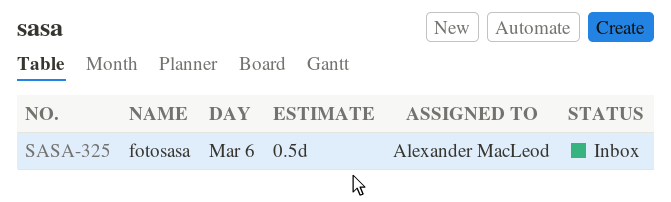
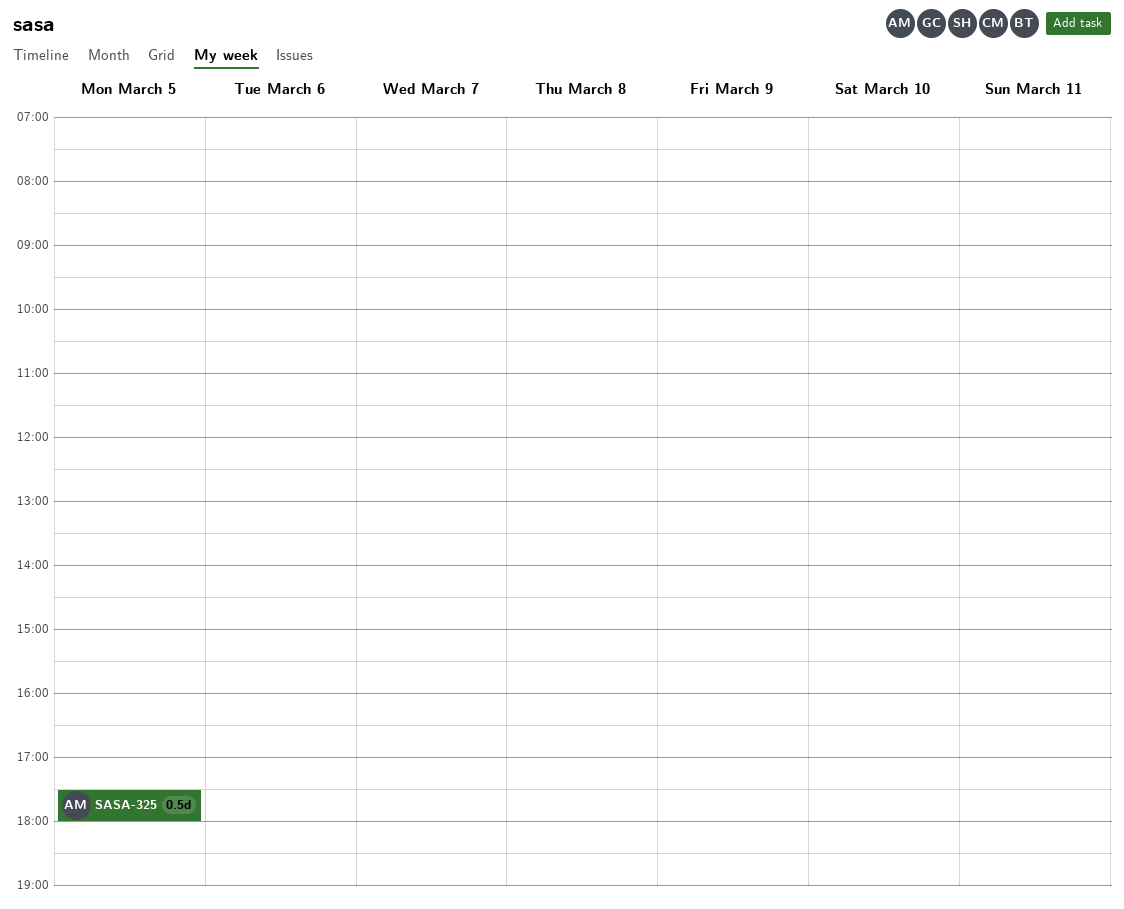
SASA-325, day: Mar 6 -> Mar 5

